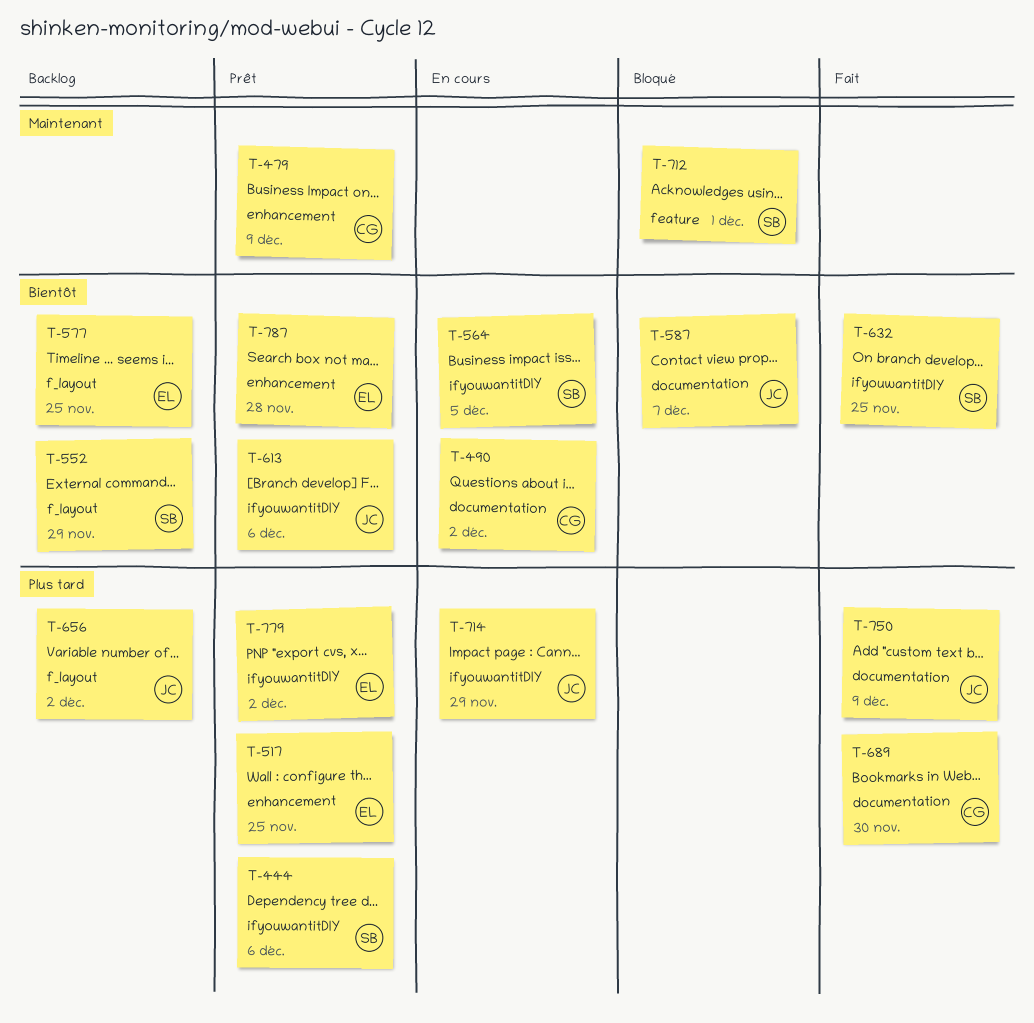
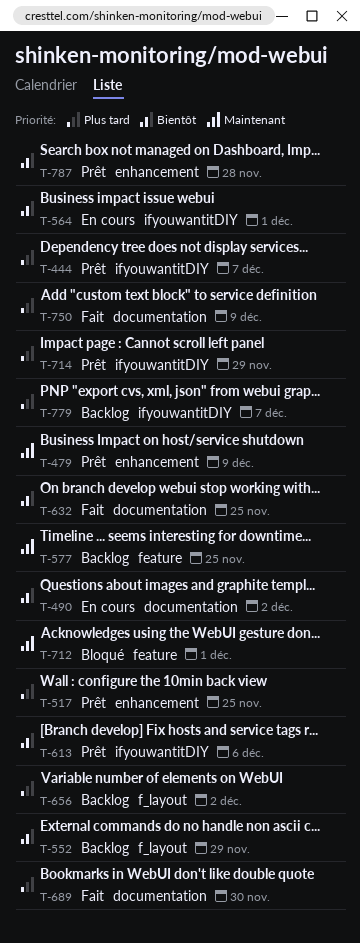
T-444, due: Dec 6 -> Dec 7
T-564, due: Dec 5 -> Dec 1
T-577, priority: Bientôt -> Maintenant
T-577, label: f_layout -> feature
T-587: present -> none
T-632, label: ifyouwantitDIY -> documentation
T-714, status: En cours -> Prêt
T-779, status: Prêt -> Backlog
T-779, due: Dec 2 -> Dec 7

